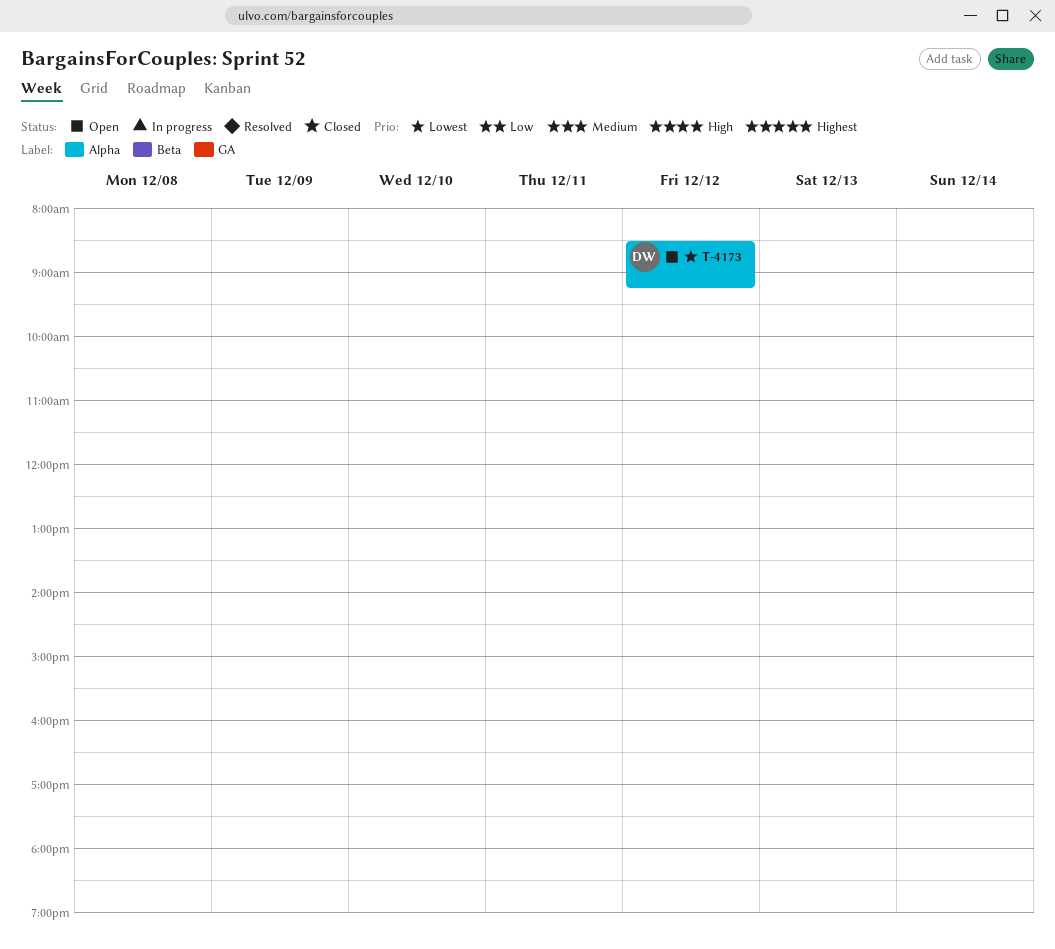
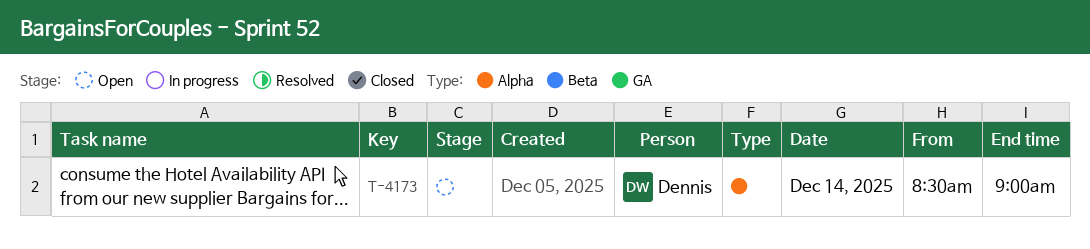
T-4173, day: Dec 12 -> Dec 14
T-4173, ends: 09:15 -> 09:00

